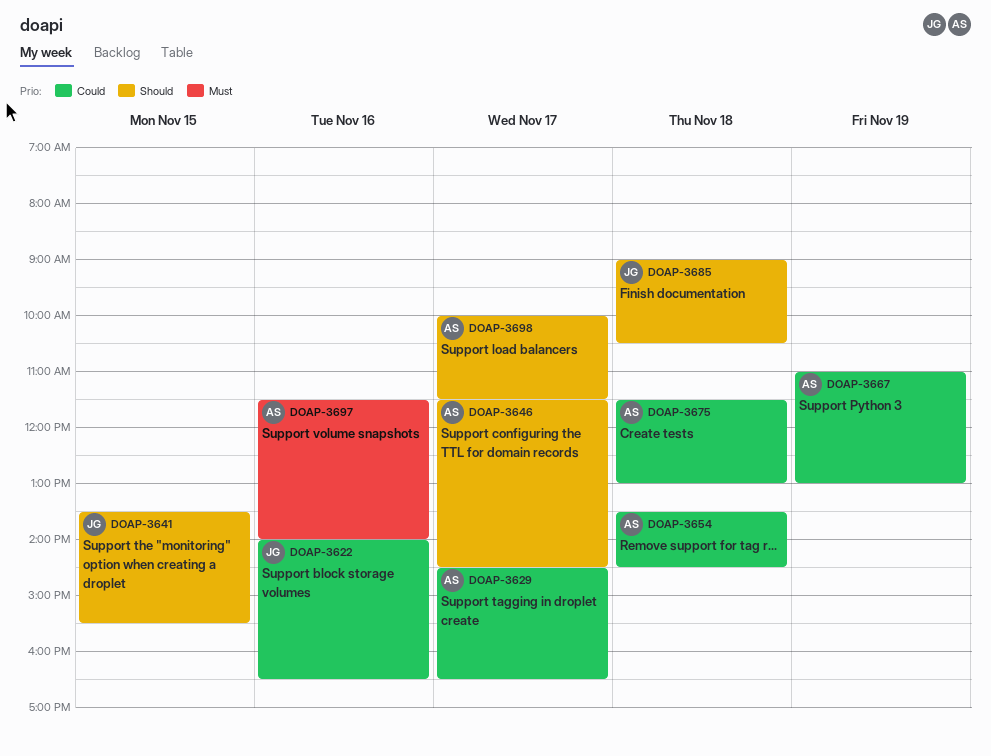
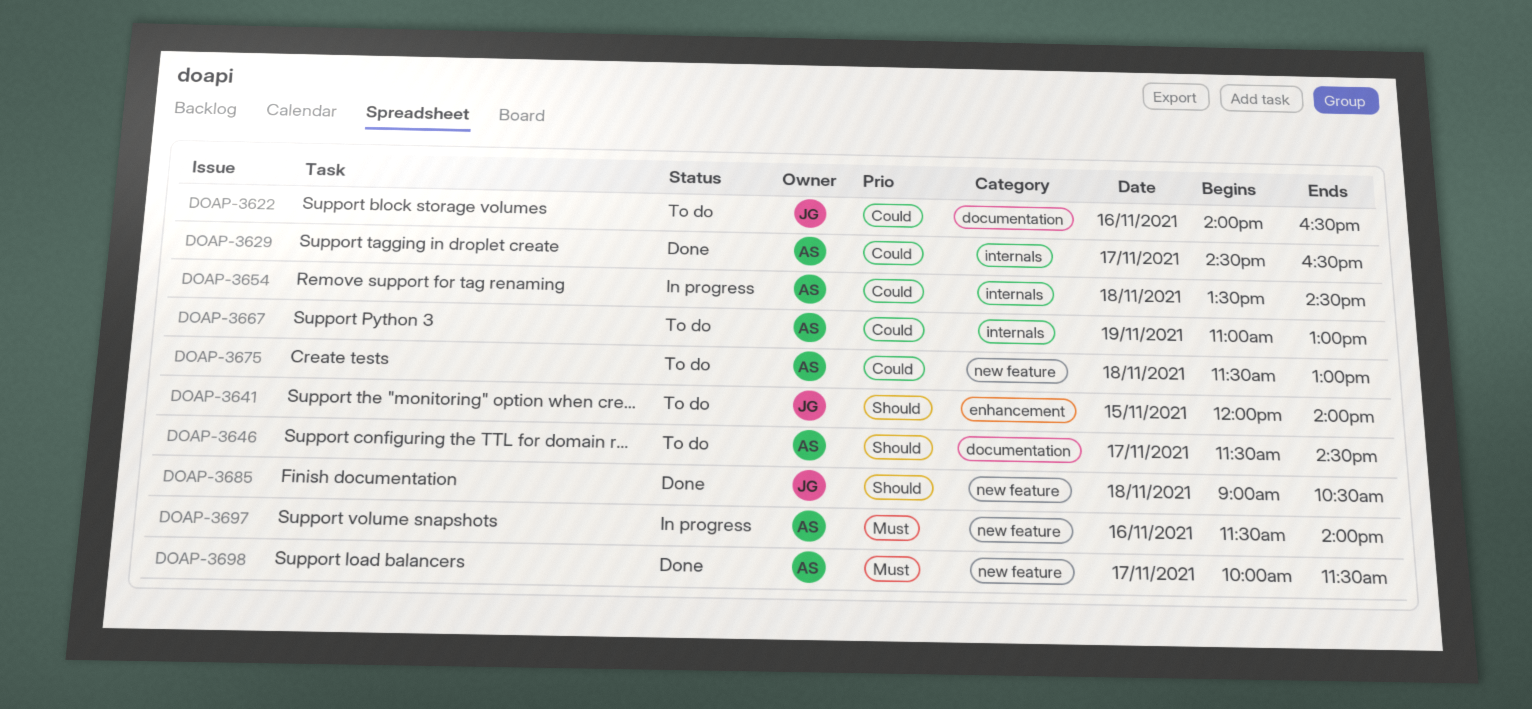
DOAP-3641, begins: 13:30 -> 12:00
DOAP-3641, ends: 15:30 -> 14:00
DOAP-3698, priority: Should -> Must

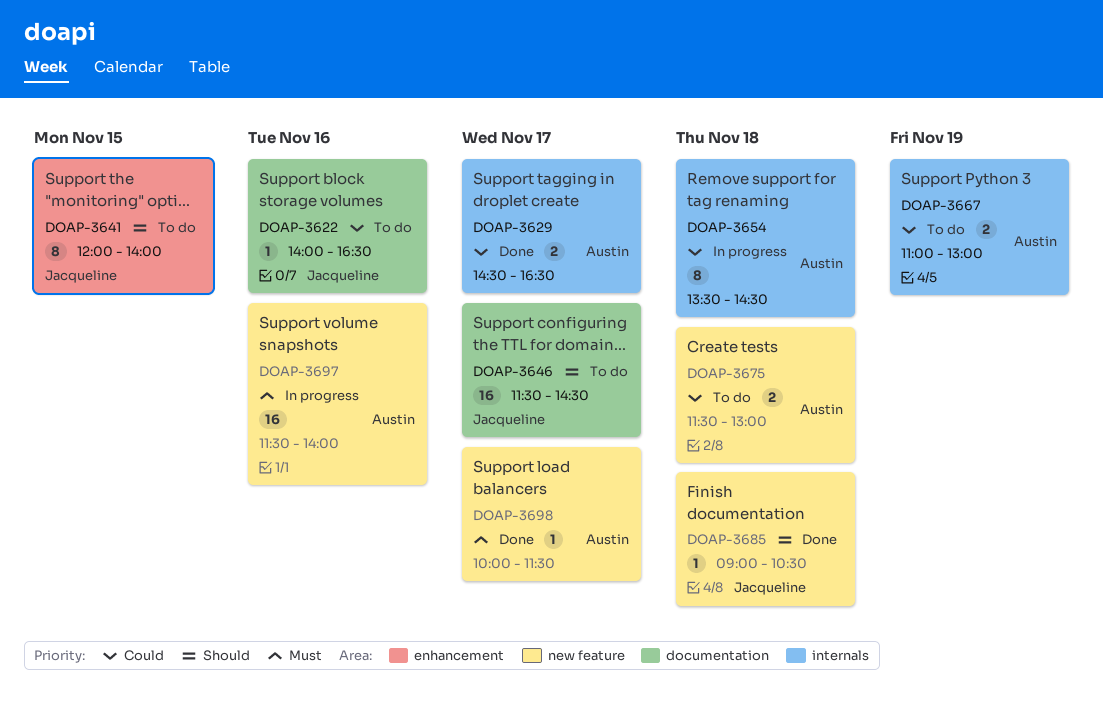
DOAP-3646, owner: Austin -> Jacqueline

